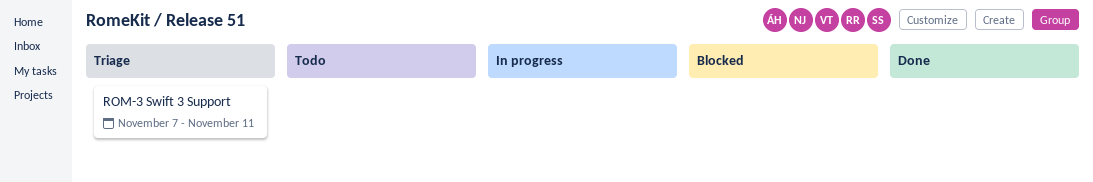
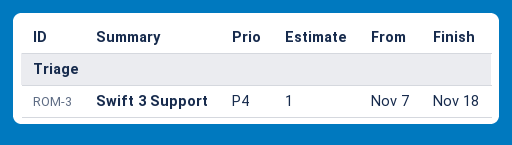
ROM-3, due: Nov 11 -> Nov 18

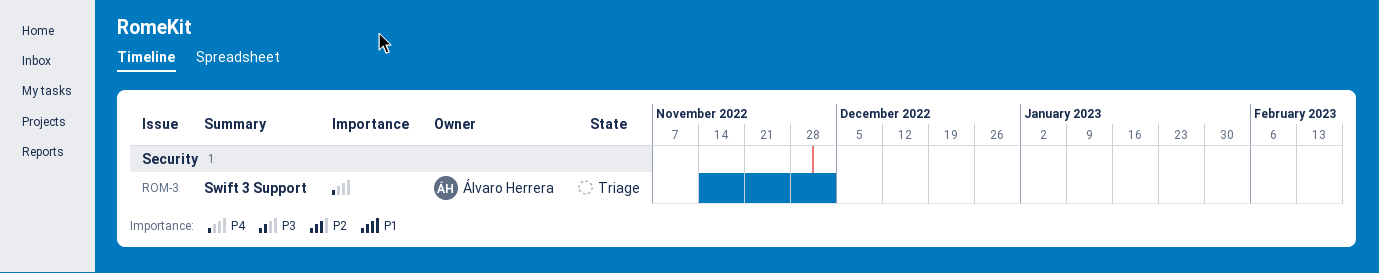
ROM-3, start: Nov 7 -> Nov 14
ROM-3, due: Nov 18 -> Dec 2

